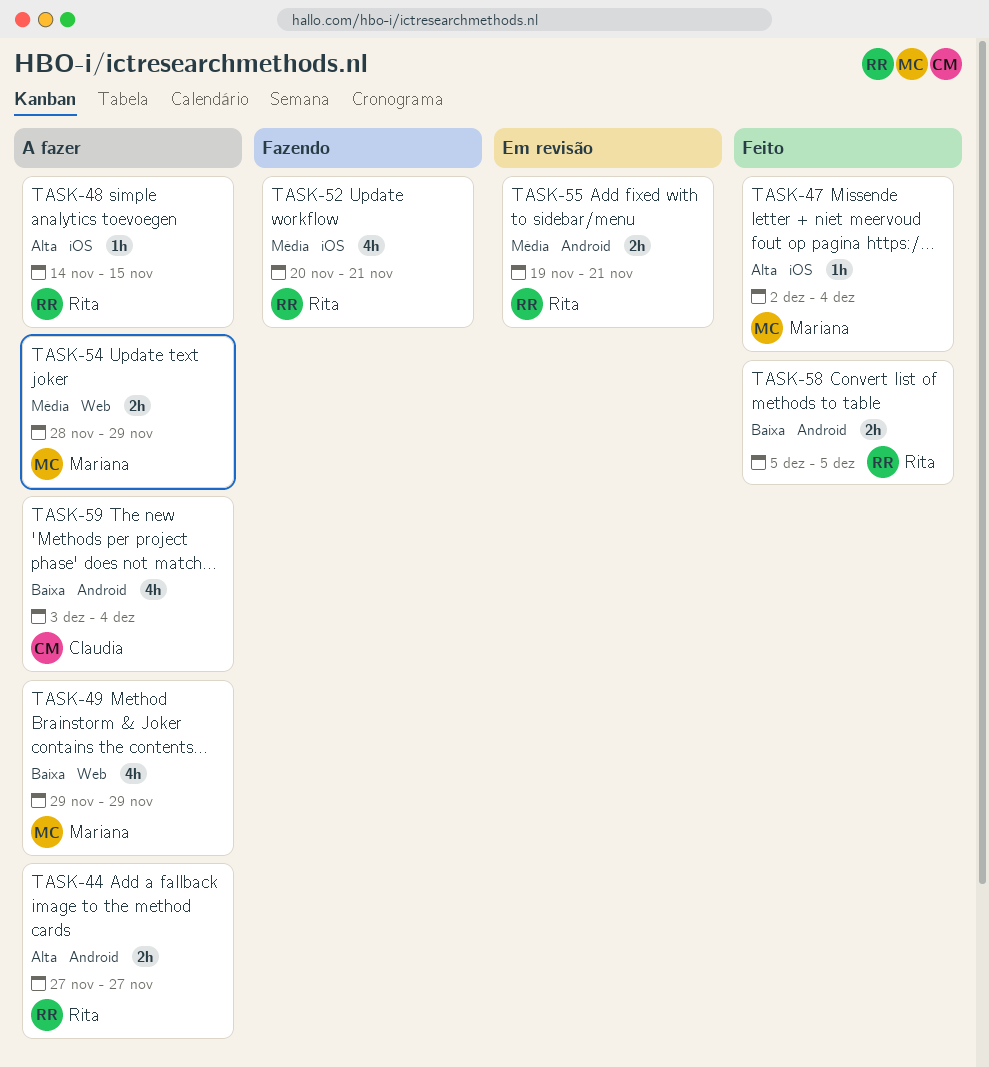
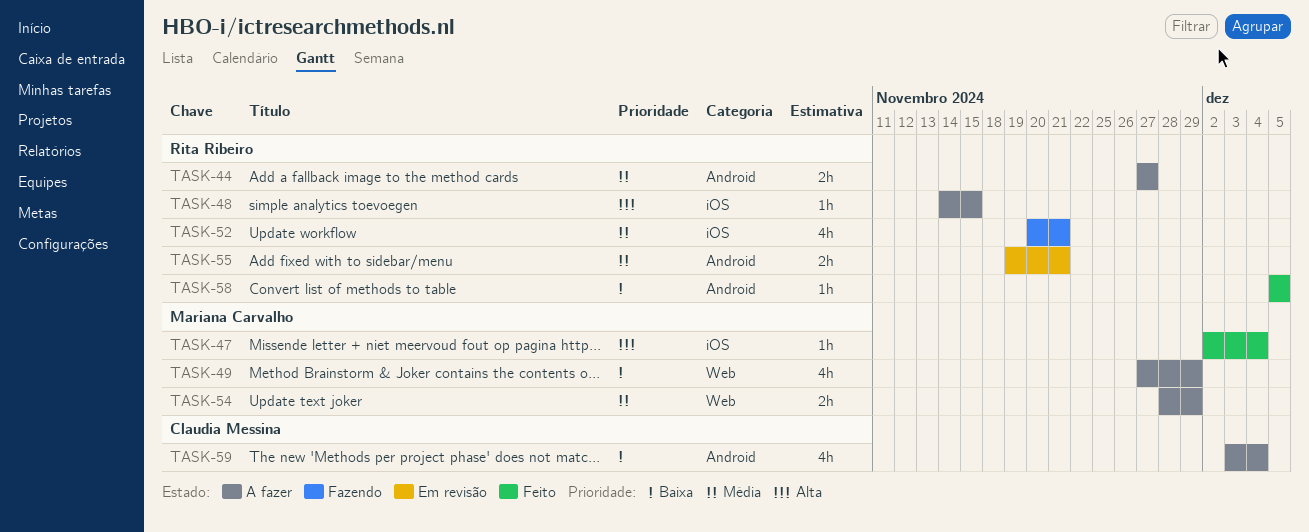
TASK-44, priority: Alta -> Média
TASK-49, start: Nov 29 -> Nov 27
TASK-58, estimate: 2h -> 1h

